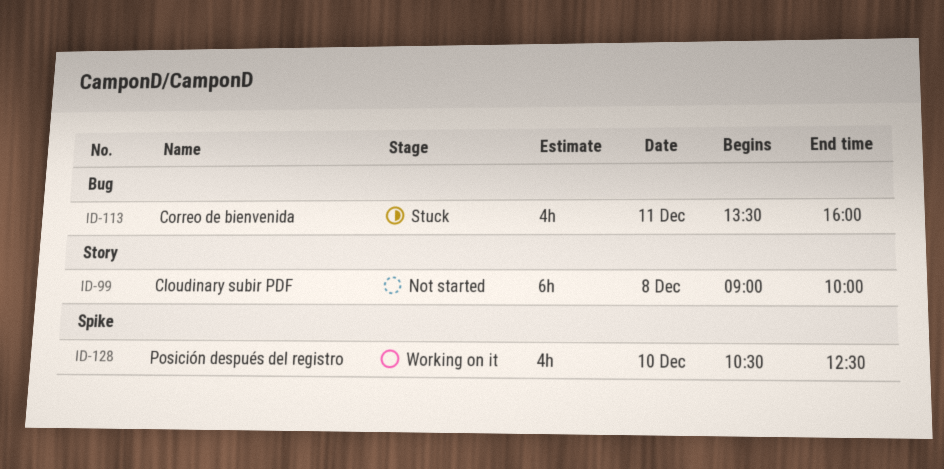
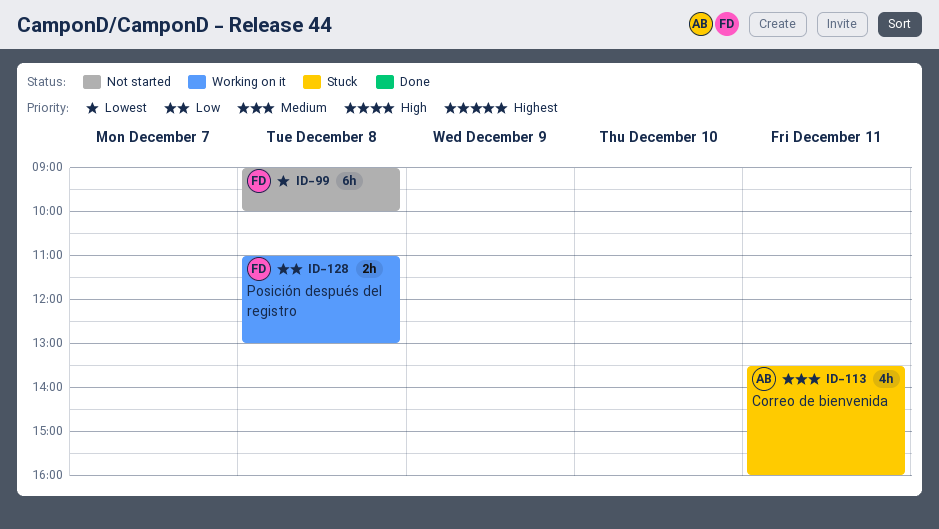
ID-128, estimate: 4h -> 2h
ID-128, day: Dec 10 -> Dec 8
ID-128, begins: 10:30 -> 11:00
ID-128, ends: 12:30 -> 13:00

